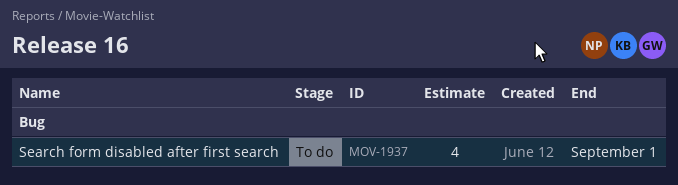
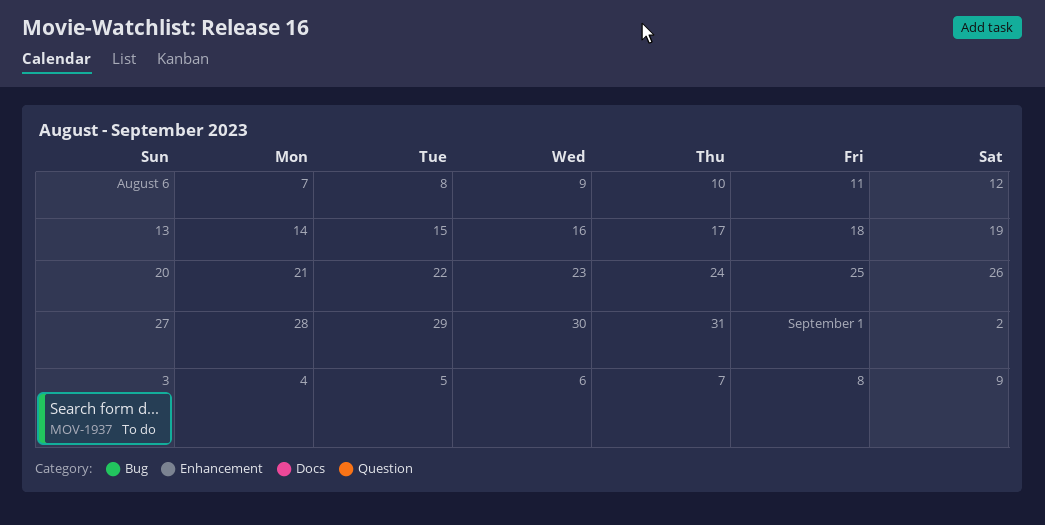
MOV-1937, due: Sep 1 -> Sep 3

